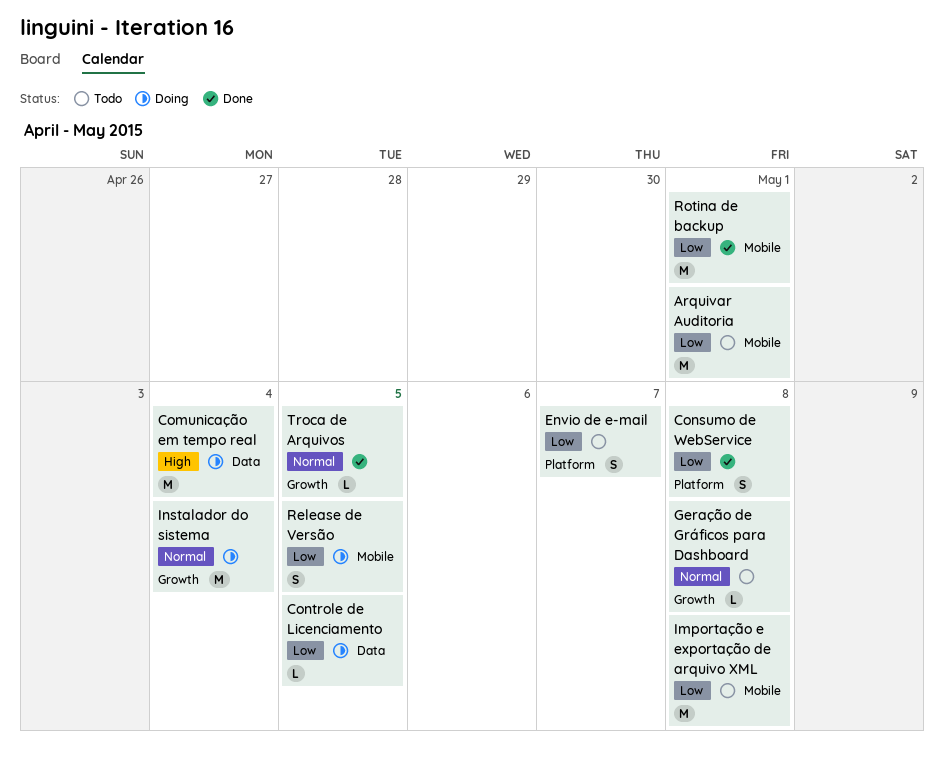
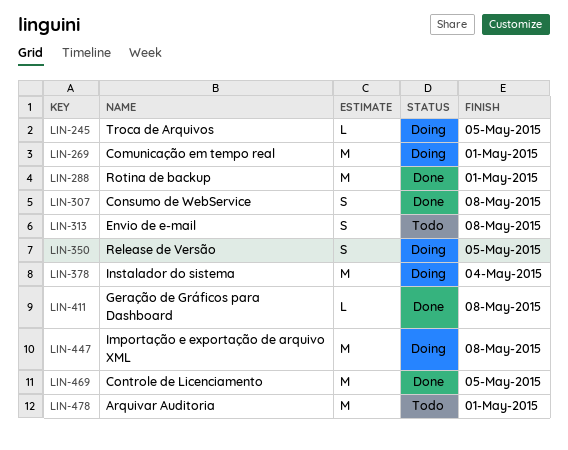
Comunicação em tempo real, due: May 4 -> May 1
Controle de Licenciamento, status: Doing -> Done
Controle de Licenciamento, estimate: L -> M
Envio de e-mail, due: May 7 -> May 8
Geração de Gráficos para Dashboard, status: Todo -> Done
Importação e exportação de arquivo XML, status: Todo -> Doing
Troca de Arquivos, status: Done -> Doing

